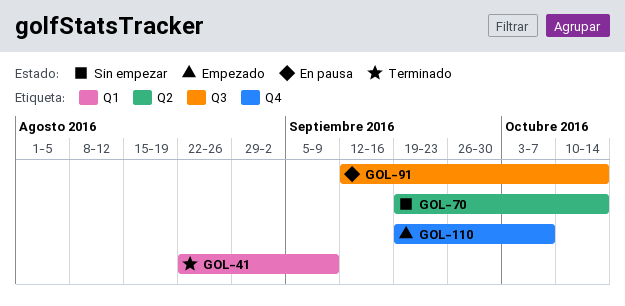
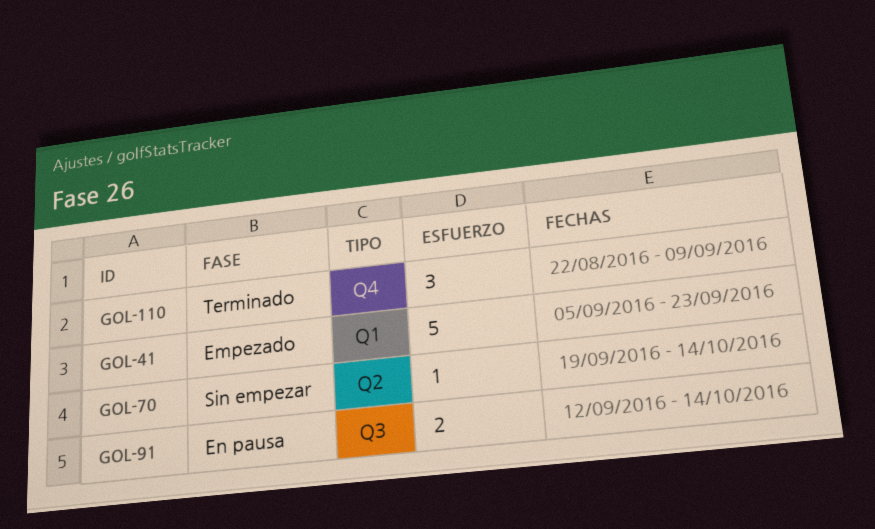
GOL-41, status: Terminado -> Empezado
GOL-41, start: Aug 22 -> Sep 5
GOL-41, due: Sep 9 -> Sep 23
GOL-110, status: Empezado -> Terminado
GOL-110, start: Sep 19 -> Aug 22
GOL-110, due: Oct 7 -> Sep 9

